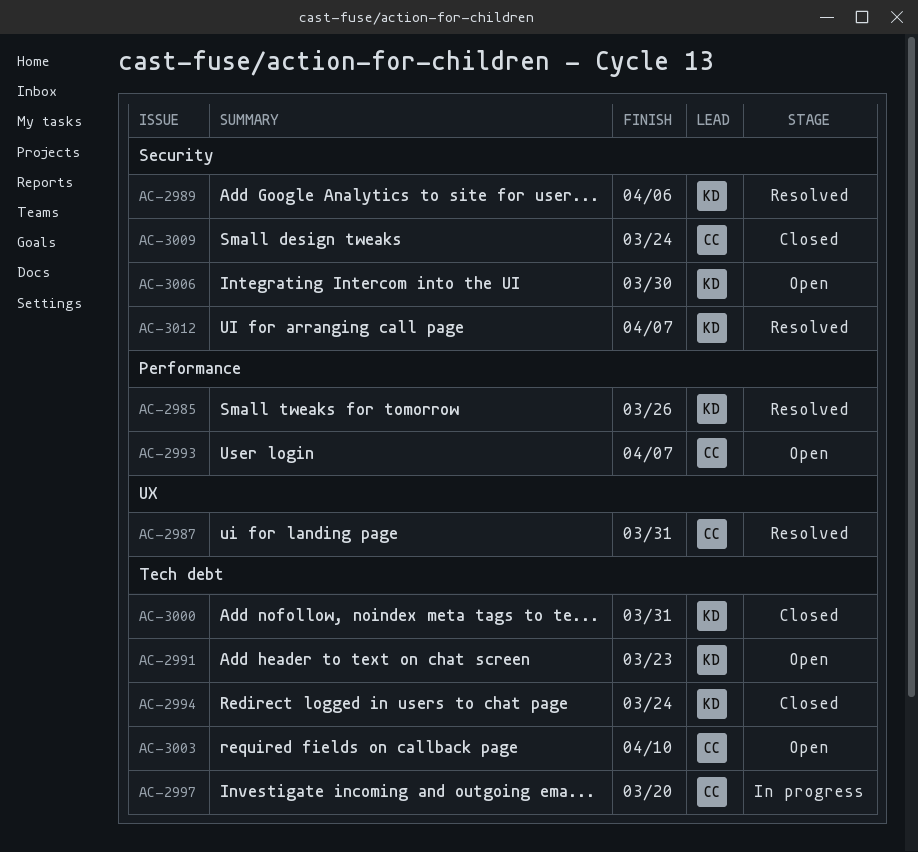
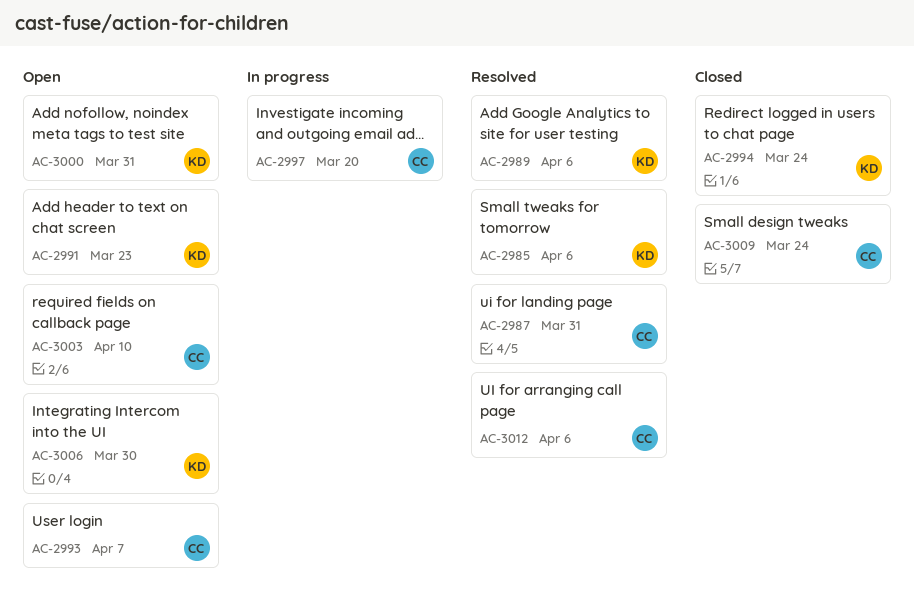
AC-2985, due: Mar 26 -> Apr 6
AC-3000, status: Closed -> Open
AC-3012, owner: KD -> CC
AC-3012, due: Apr 7 -> Apr 6

